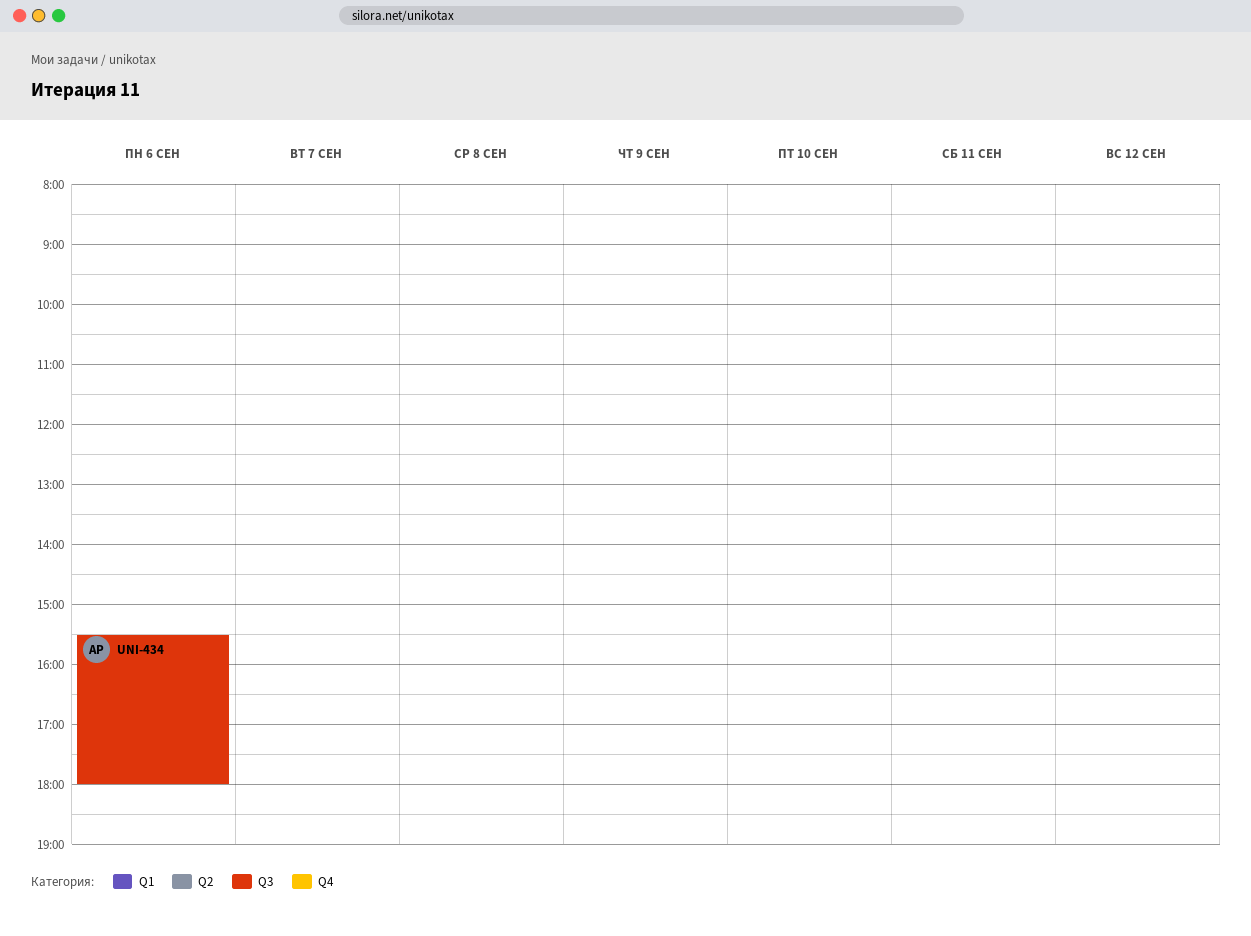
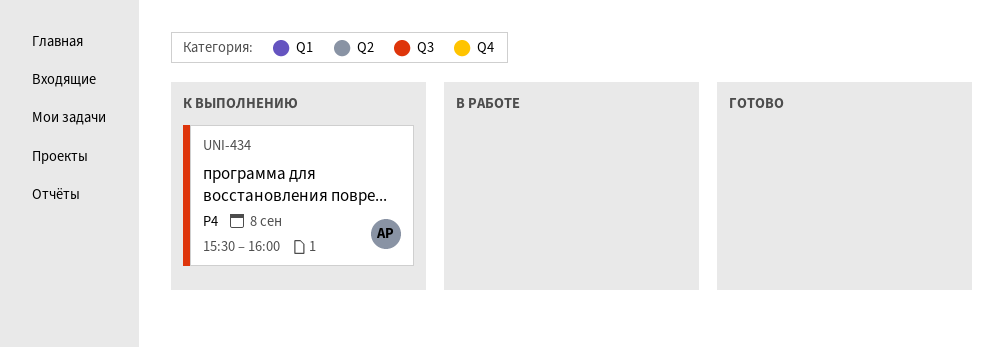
UNI-434, day: Sep 6 -> Sep 8
UNI-434, ends: 18:00 -> 16:00

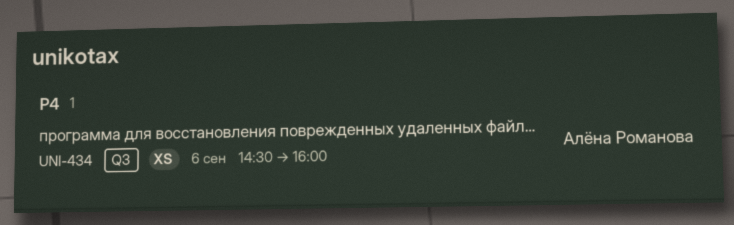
UNI-434, day: Sep 8 -> Sep 6
UNI-434, begins: 15:30 -> 14:30

